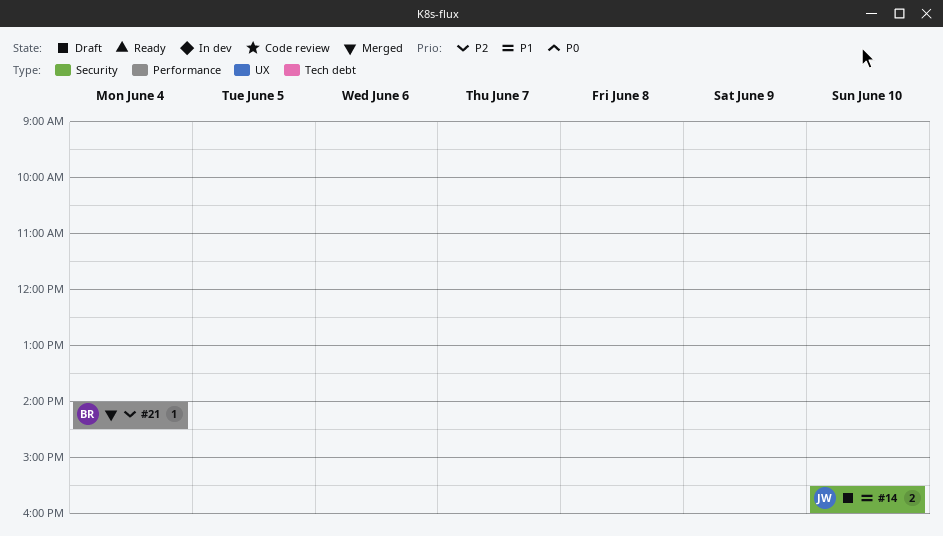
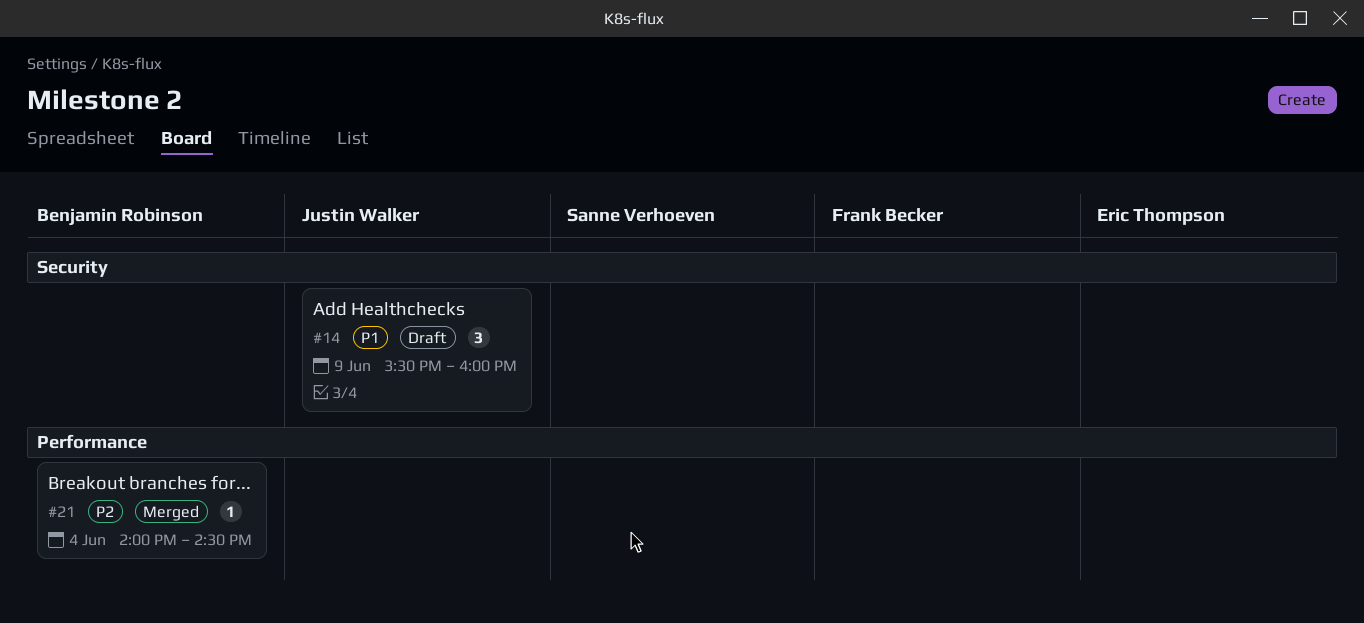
#14, estimate: 2 -> 3
#14, day: Jun 10 -> Jun 9

